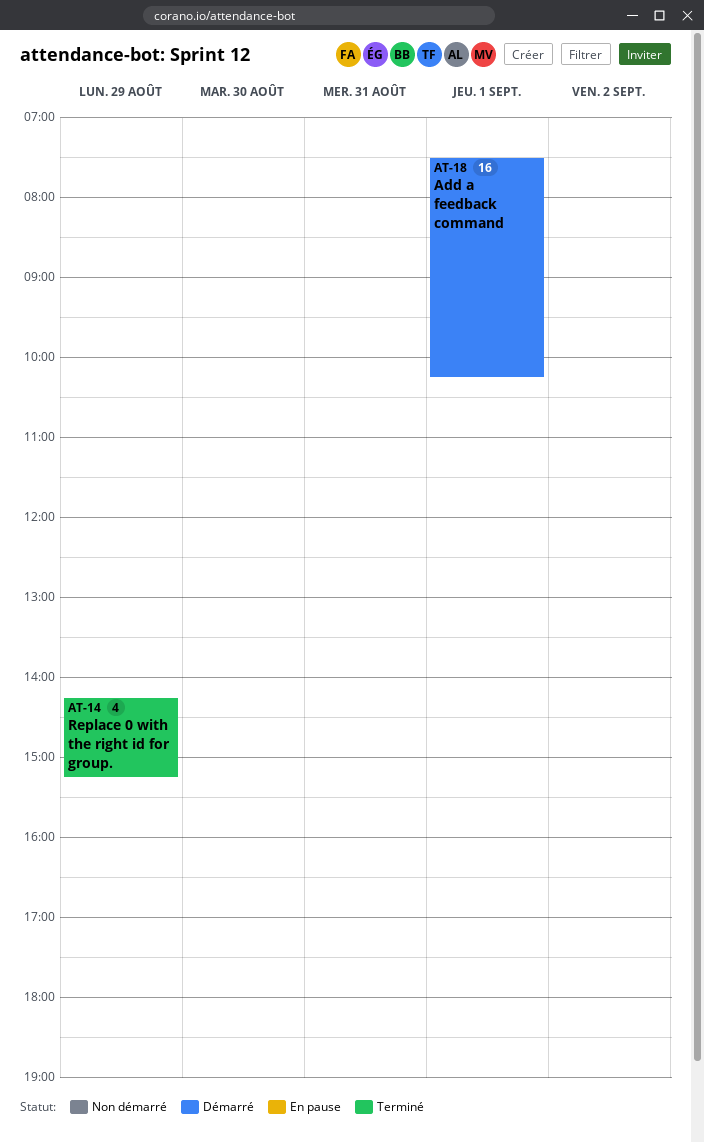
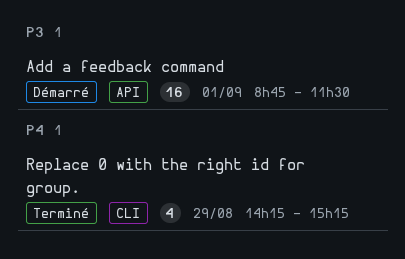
Add a feedback command, begins: 07:30 -> 08:45
Add a feedback command, ends: 10:15 -> 11:30

